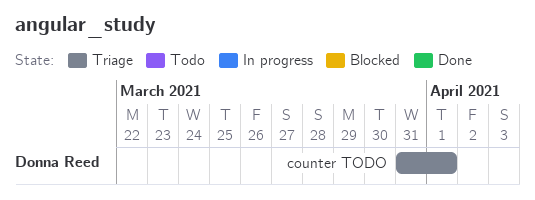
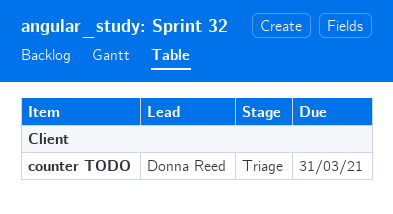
counter TODO, due: Apr 1 -> Mar 31

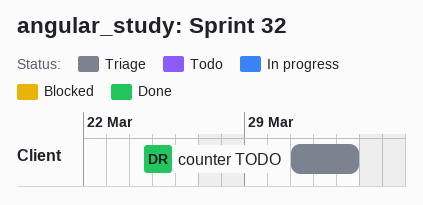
counter TODO, due: Mar 31 -> Apr 2

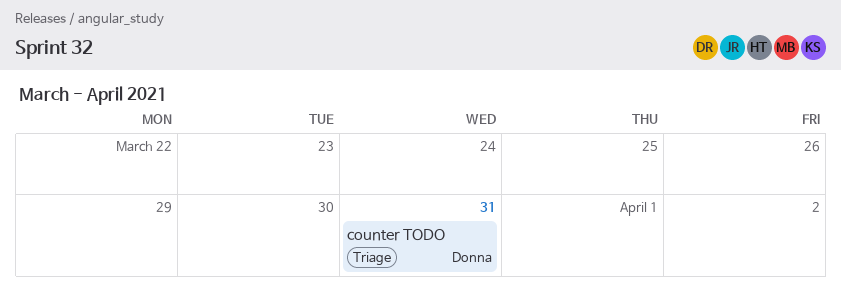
counter TODO, due: Apr 2 -> Mar 31

